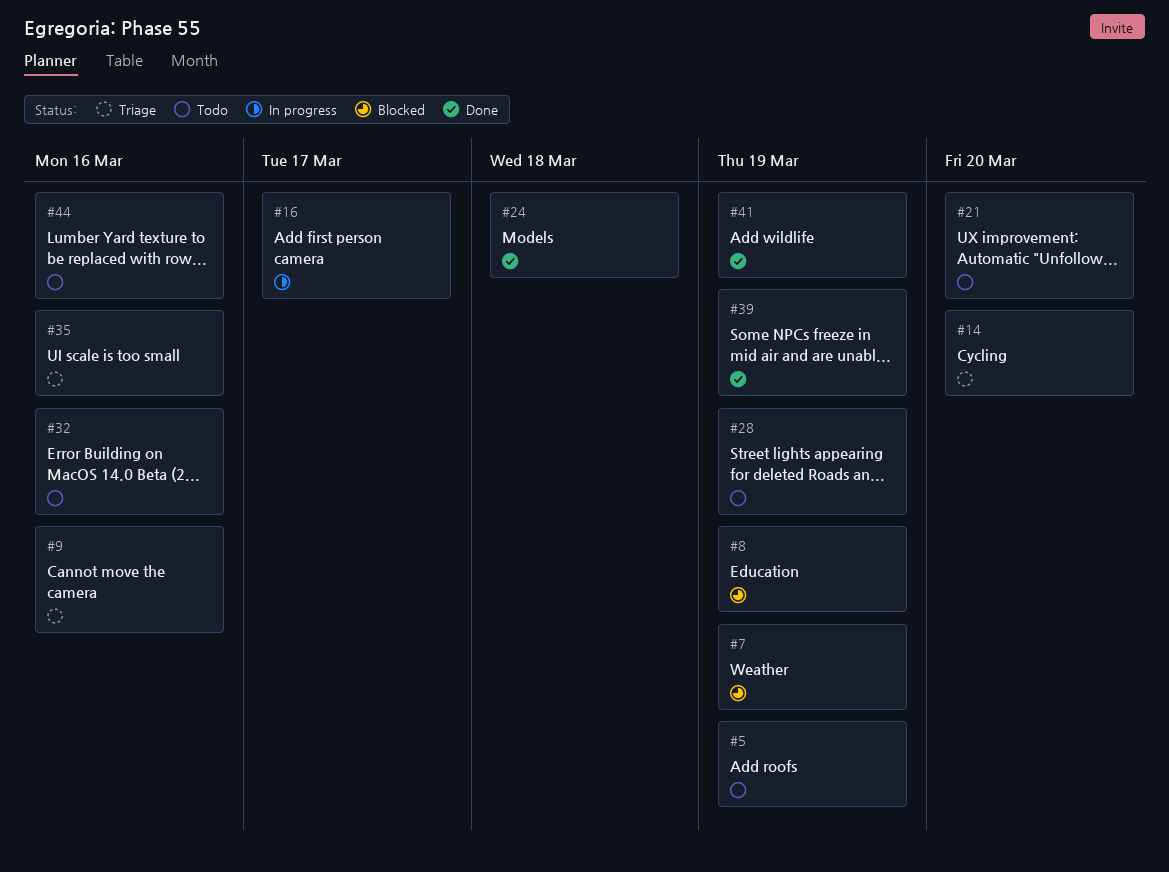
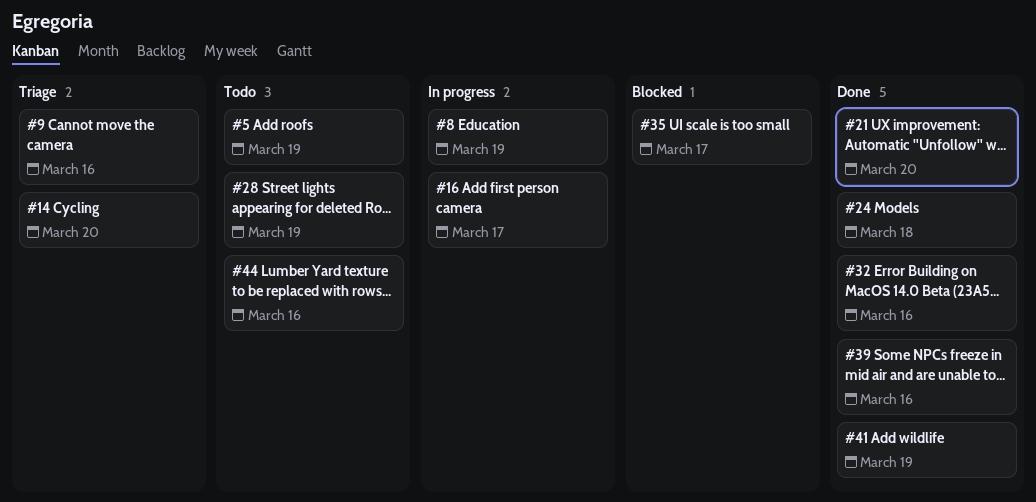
#7: present -> none
#8, status: Blocked -> In progress
#21, status: Todo -> Done
#32, status: Todo -> Done
#35, status: Triage -> Blocked
#35, due: Mar 16 -> Mar 17
#39, due: Mar 19 -> Mar 16

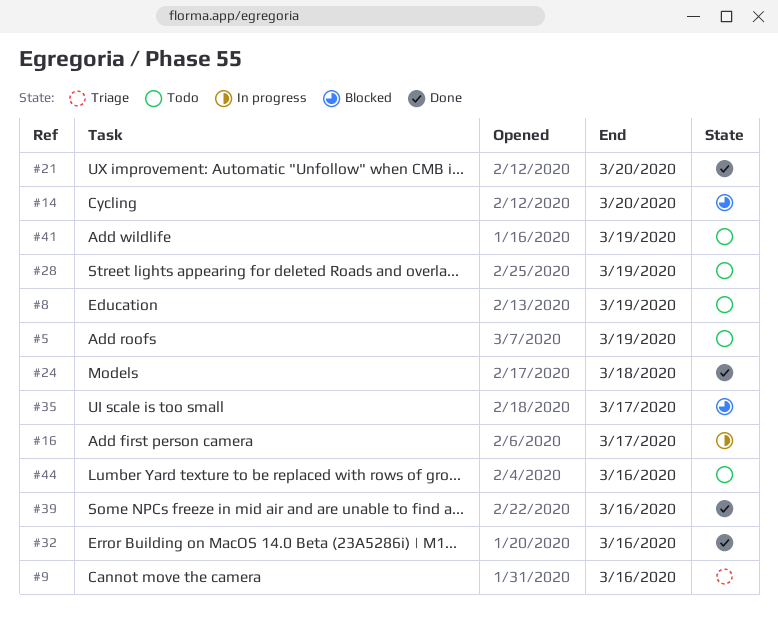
#8, status: In progress -> Todo
#14, status: Triage -> Blocked
#41, status: Done -> Todo

